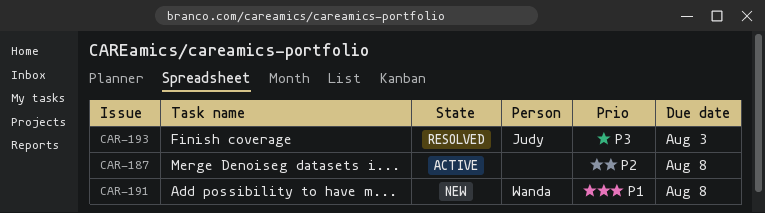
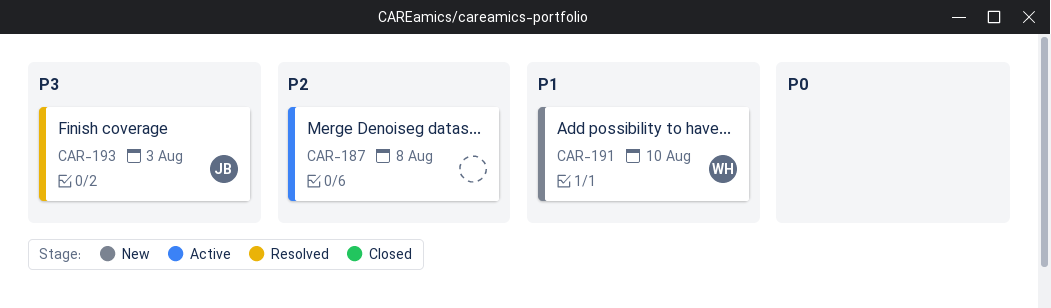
CAR-191, due: Aug 8 -> Aug 10

